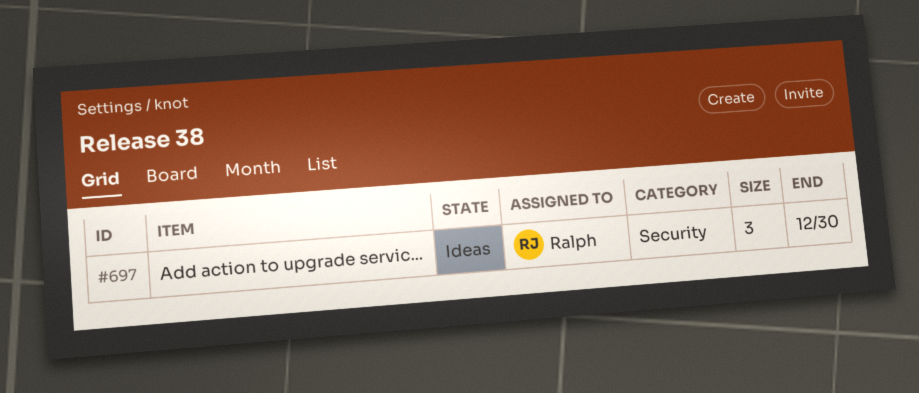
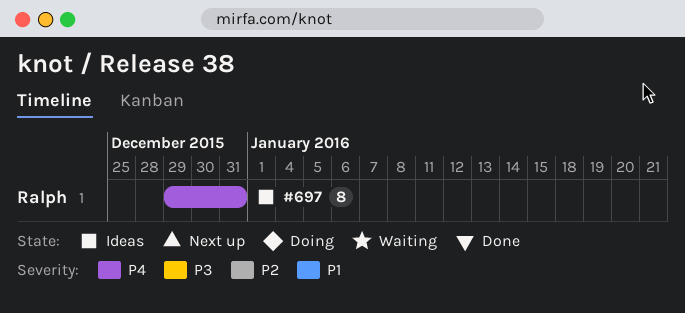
#697, estimate: 3 -> 8
#697, due: Dec 30 -> Dec 31

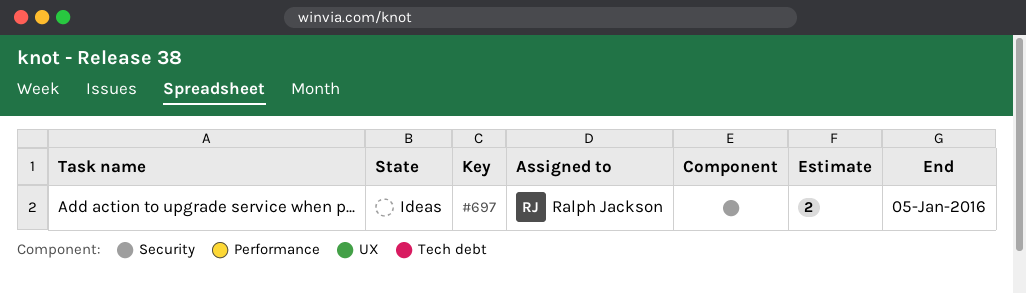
#697, estimate: 8 -> 2
#697, due: Dec 31 -> Jan 5

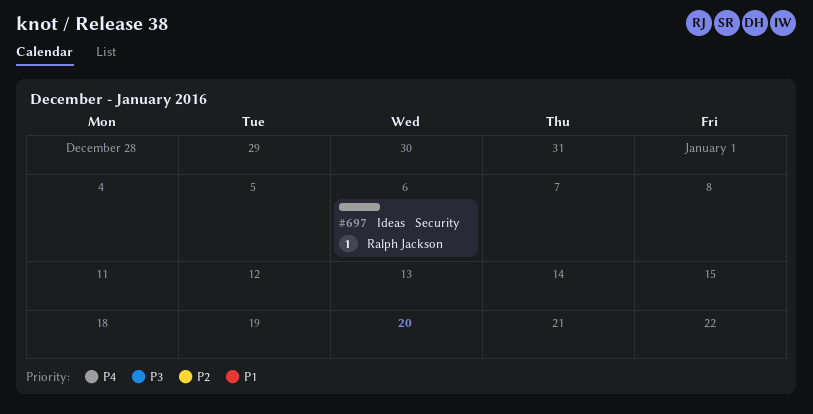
#697, estimate: 2 -> 1
#697, due: Jan 5 -> Jan 6

